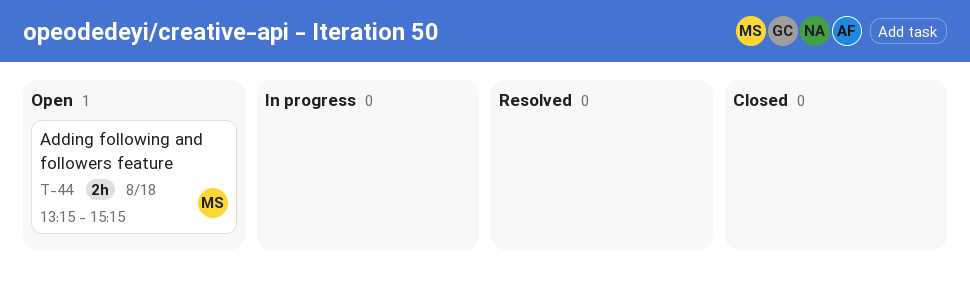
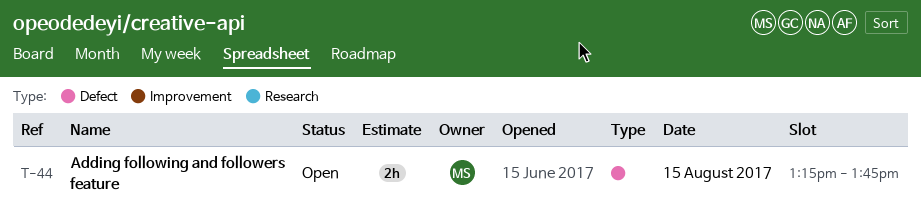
T-44, day: Aug 18 -> Aug 15
T-44, ends: 15:15 -> 13:45

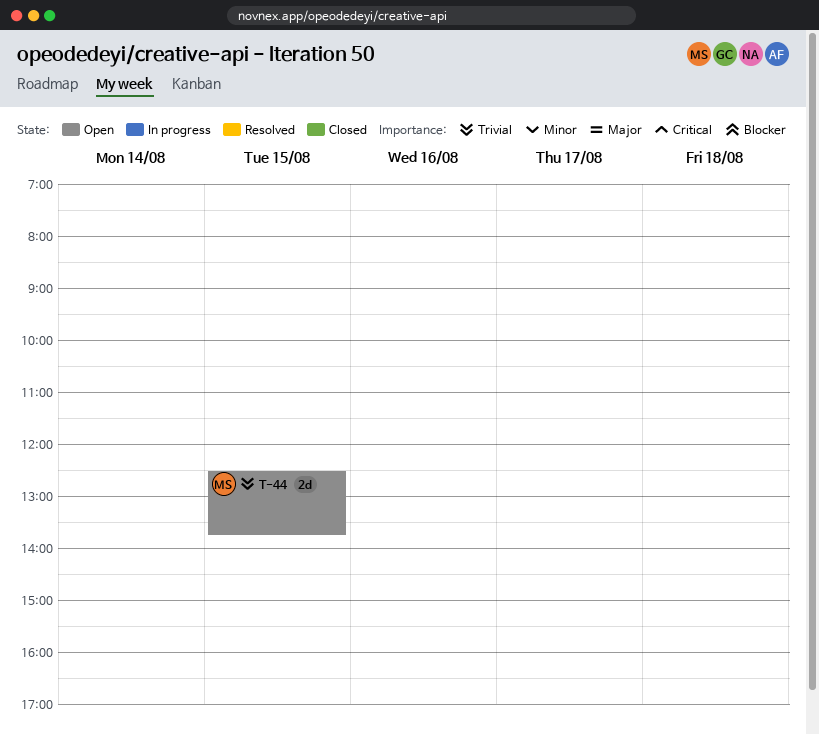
T-44, estimate: 2h -> 2d
T-44, begins: 13:15 -> 12:30

